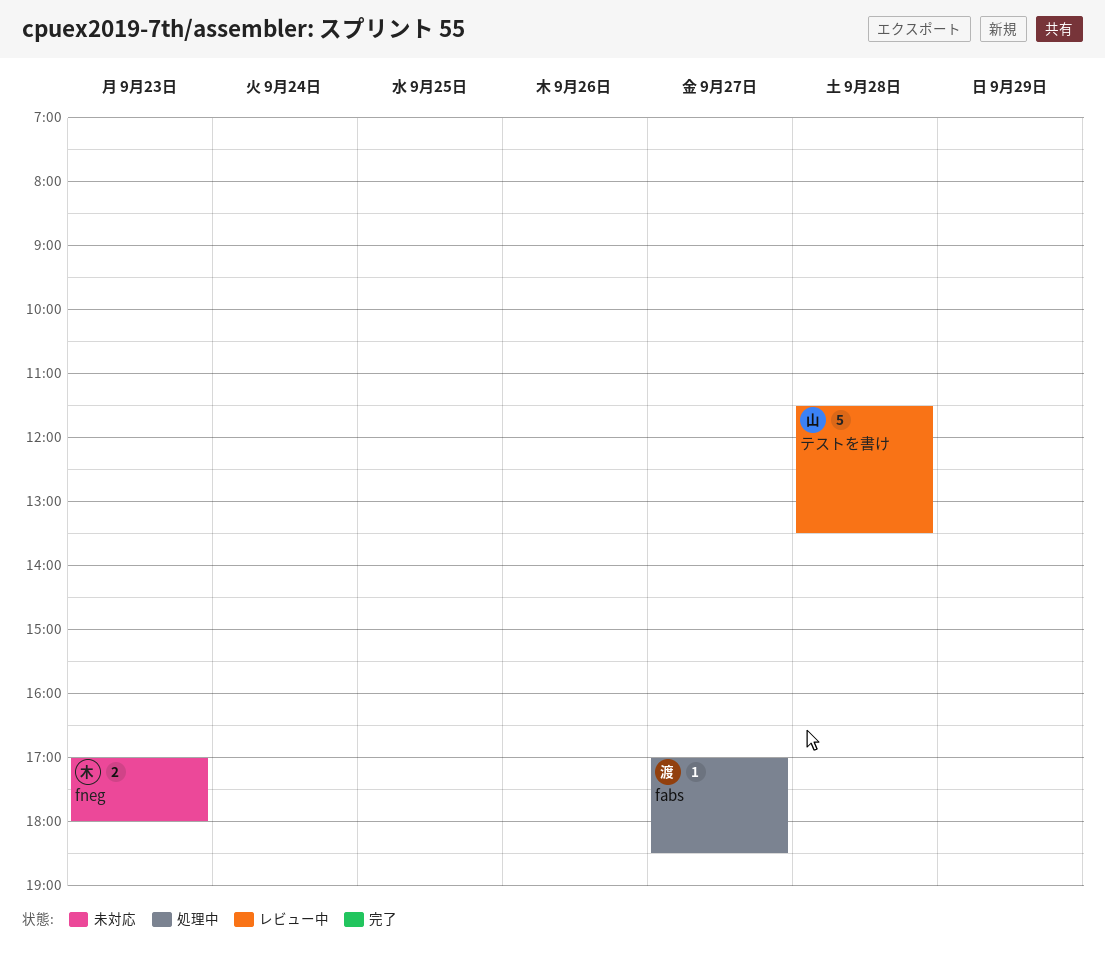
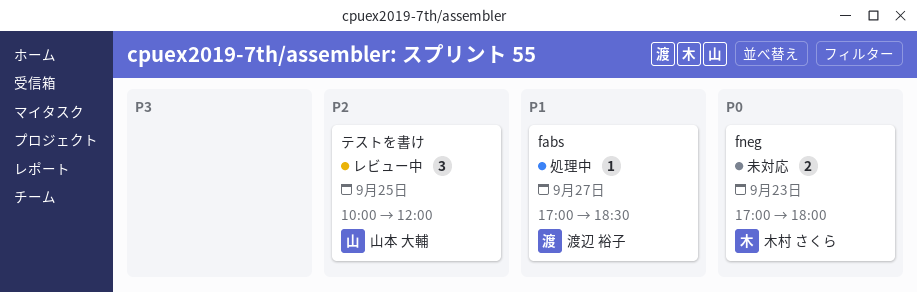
テストを書け, estimate: 5 -> 3
テストを書け, day: Sep 28 -> Sep 25
テストを書け, begins: 11:30 -> 10:00
テストを書け, ends: 13:30 -> 12:00

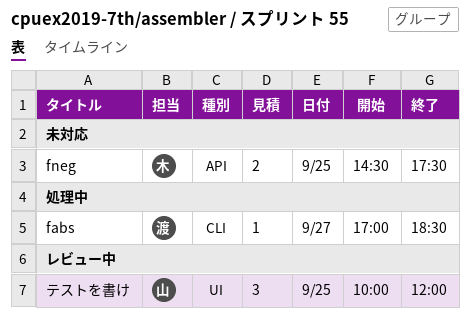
fneg, day: Sep 23 -> Sep 25
fneg, begins: 17:00 -> 14:30
fneg, ends: 18:00 -> 17:30

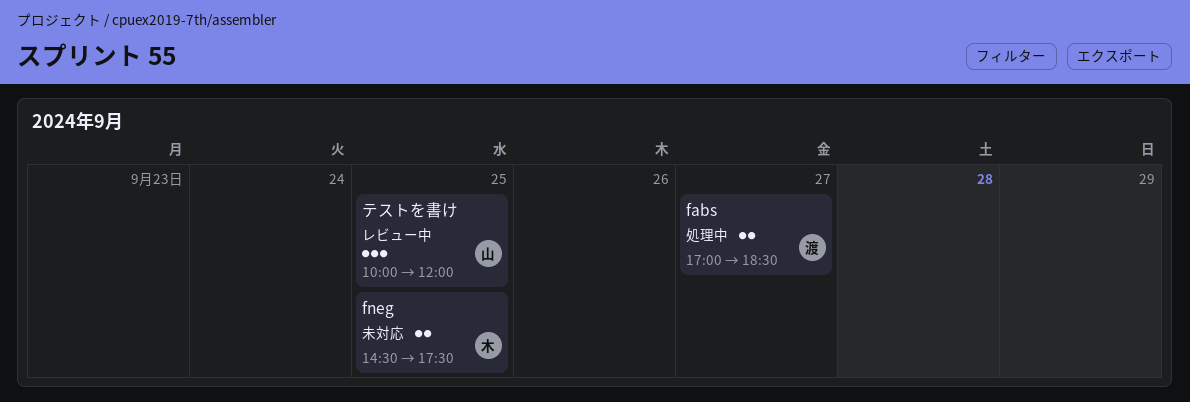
fabs, estimate: 1 -> 2

